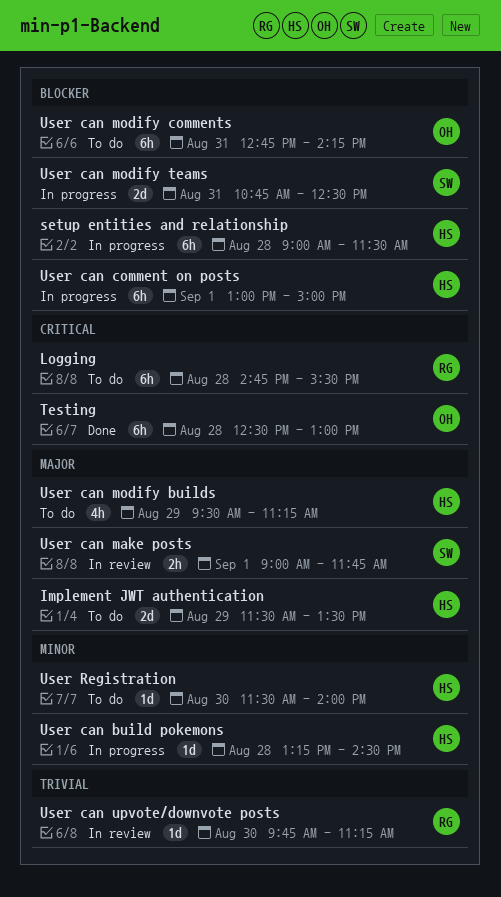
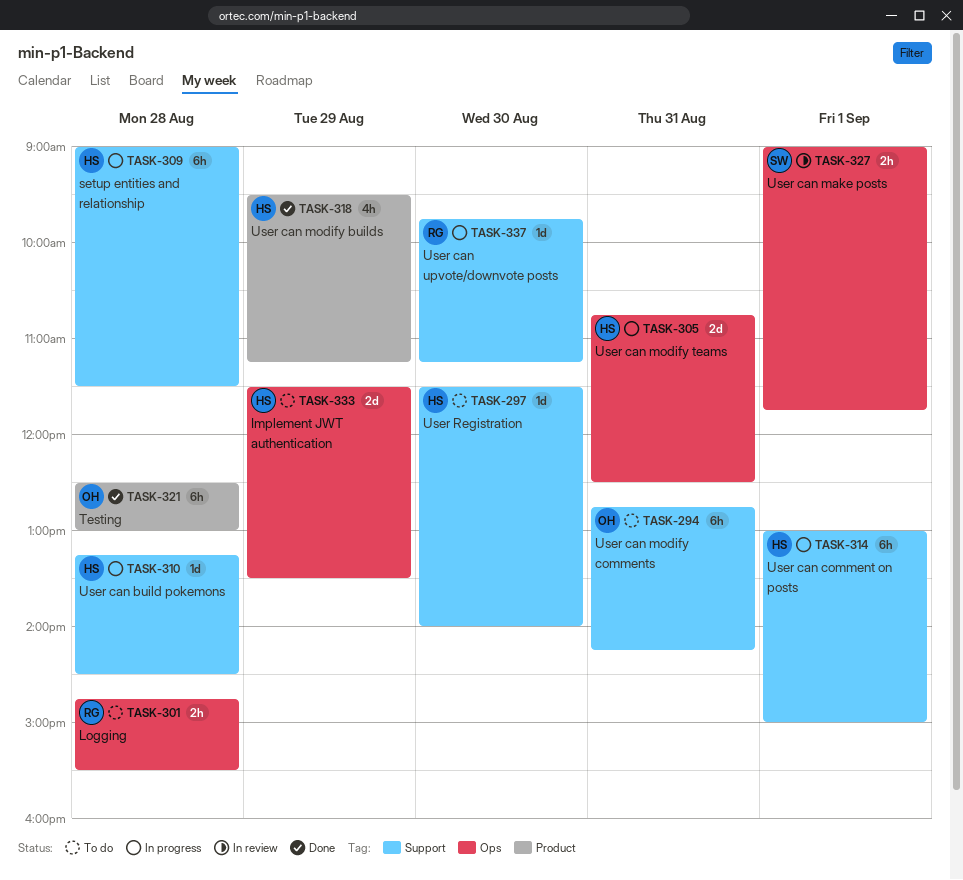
Logging, estimate: 6h -> 2h
User can modify builds, status: To do -> Done
User can modify teams, owner: SW -> HS
User can upvote/downvote posts, status: In review -> In progress

